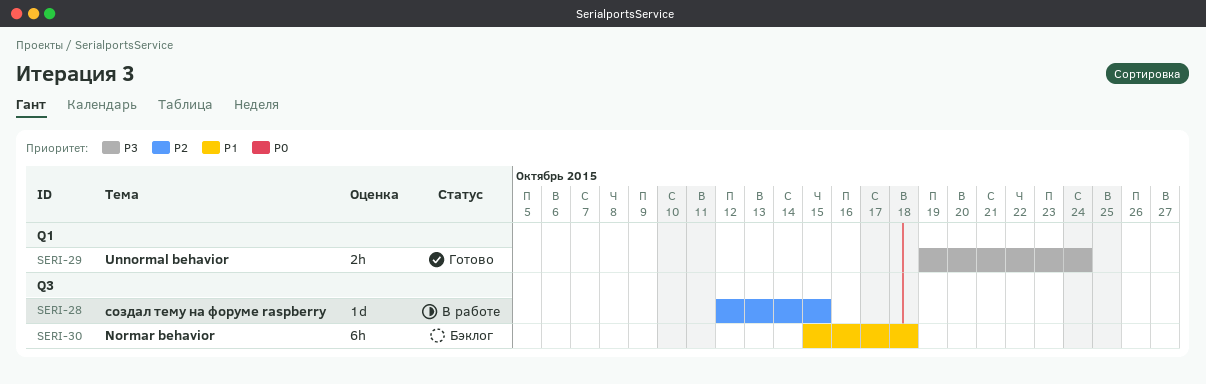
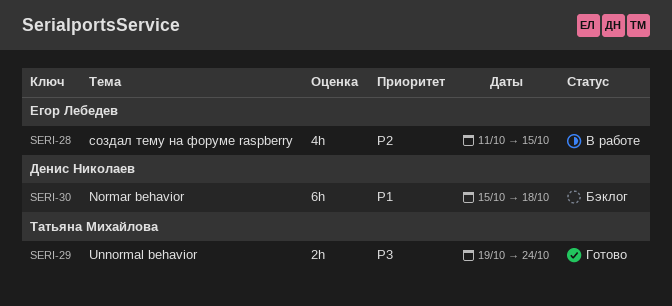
SERI-28, estimate: 1d -> 4h
SERI-28, start: Oct 12 -> Oct 11

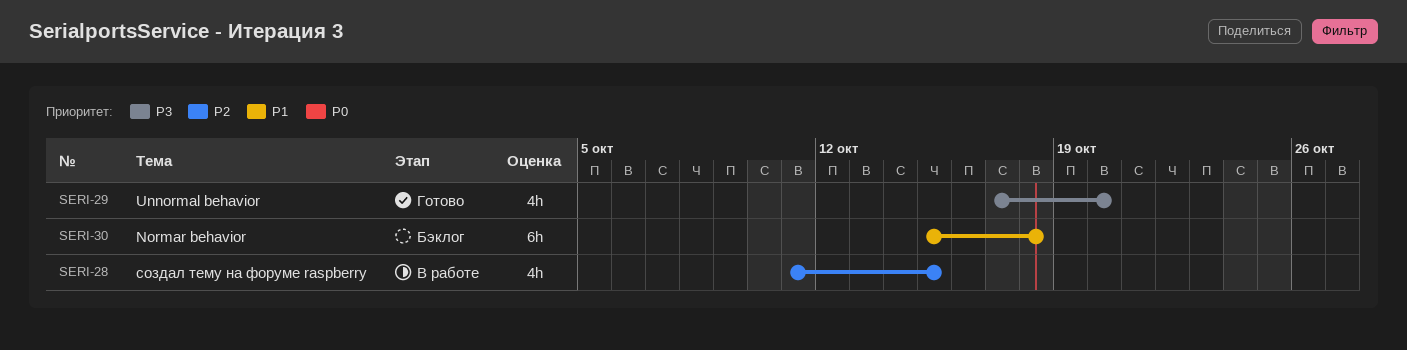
SERI-29, estimate: 2h -> 4h
SERI-29, start: Oct 19 -> Oct 17
SERI-29, due: Oct 24 -> Oct 20

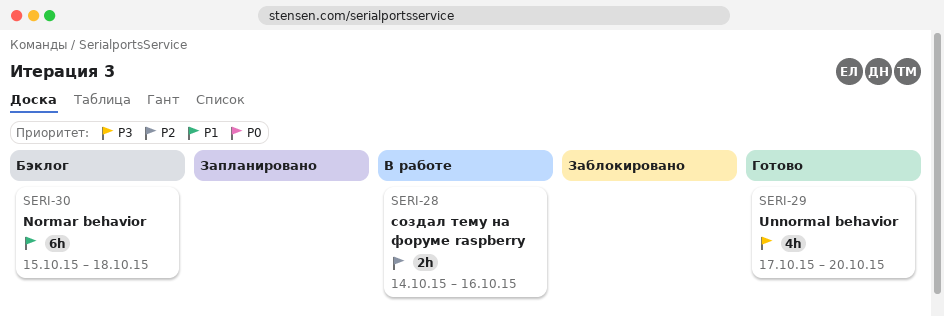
SERI-28, estimate: 4h -> 2h
SERI-28, start: Oct 11 -> Oct 14
SERI-28, due: Oct 15 -> Oct 16

